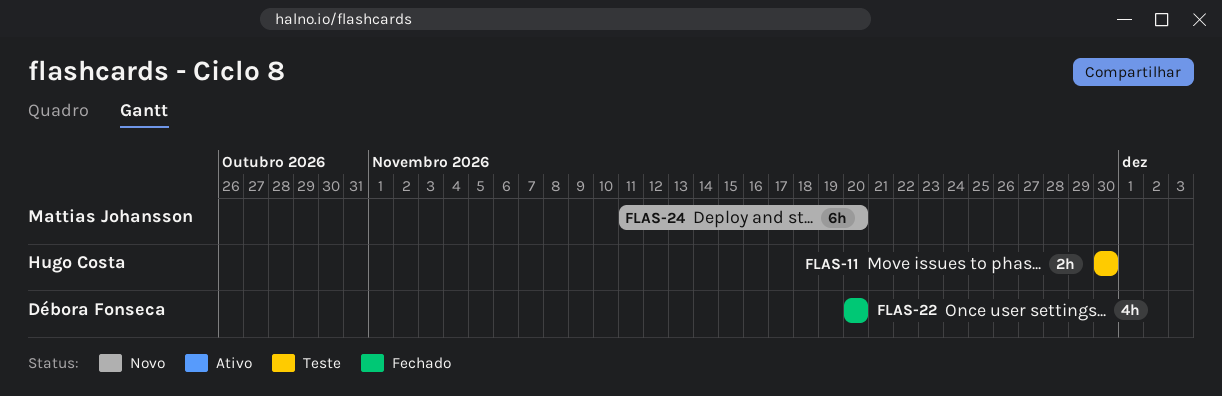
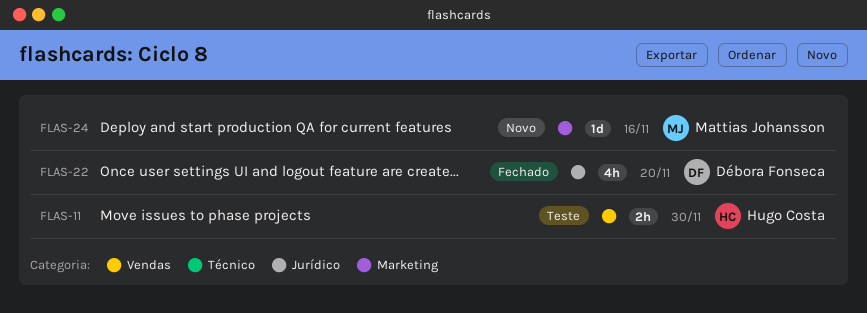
FLAS-24, estimate: 6h -> 1d
FLAS-24, due: Nov 20 -> Nov 16

